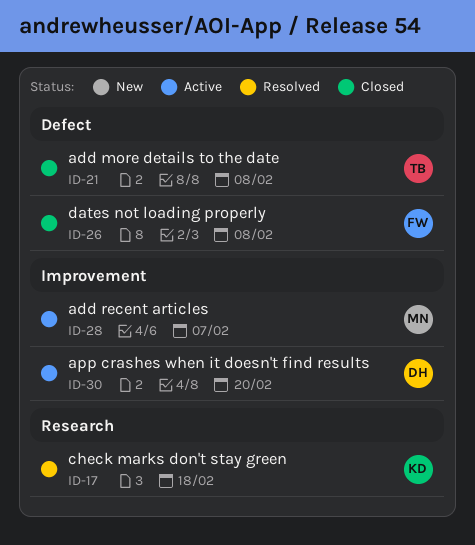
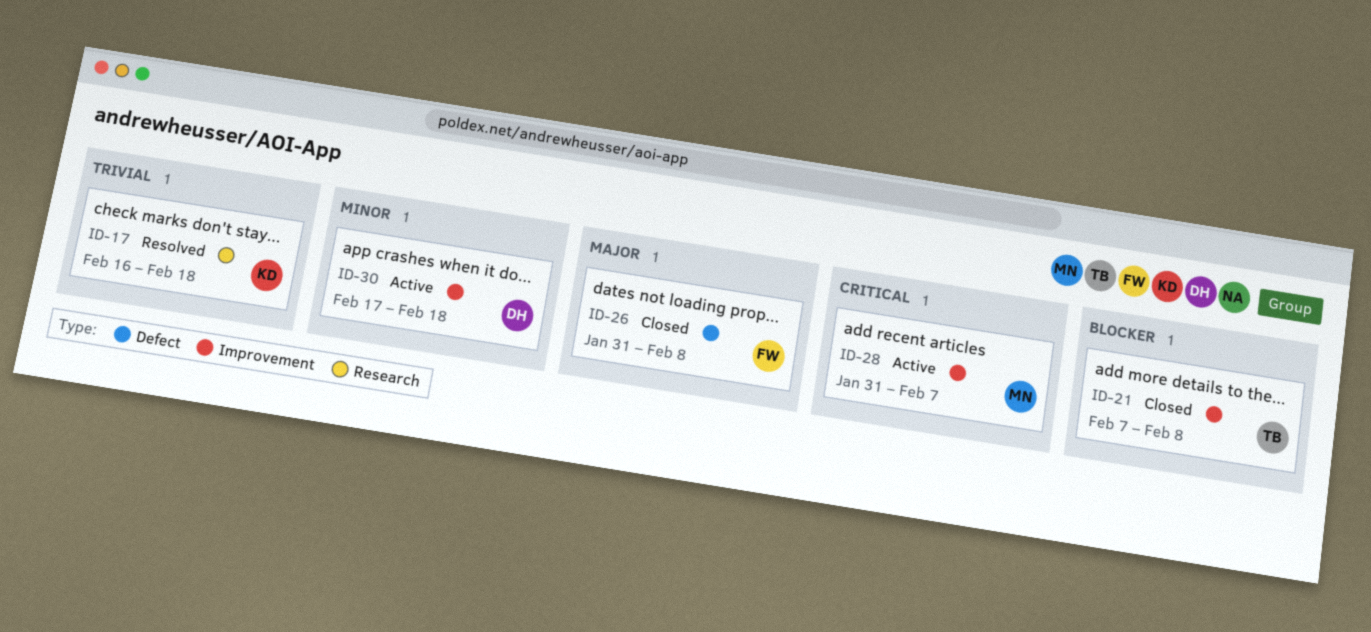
ID-21, label: Defect -> Improvement
ID-30, due: Feb 20 -> Feb 18

